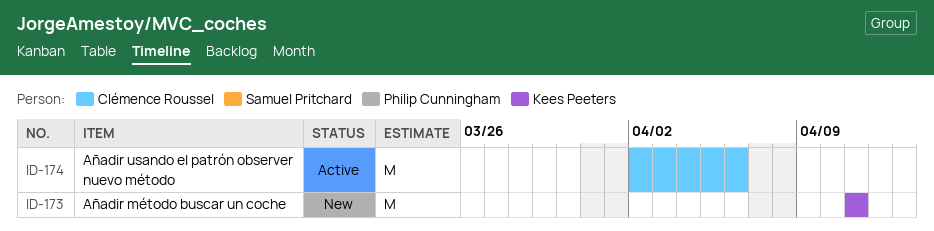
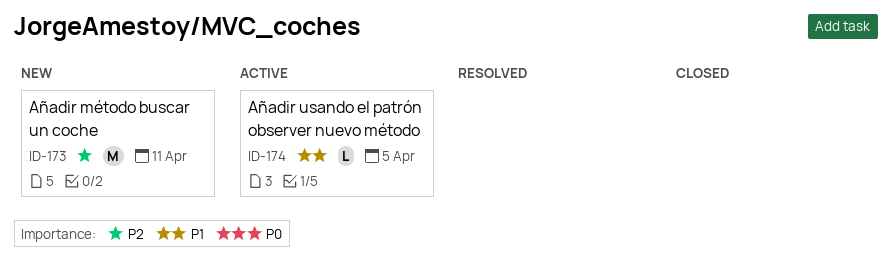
ID-174, estimate: M -> L
ID-174, due: Apr 6 -> Apr 5

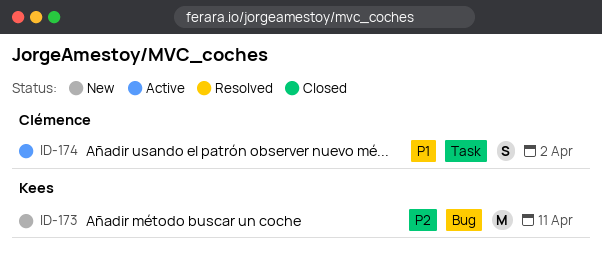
ID-174, estimate: L -> S
ID-174, due: Apr 5 -> Apr 2

